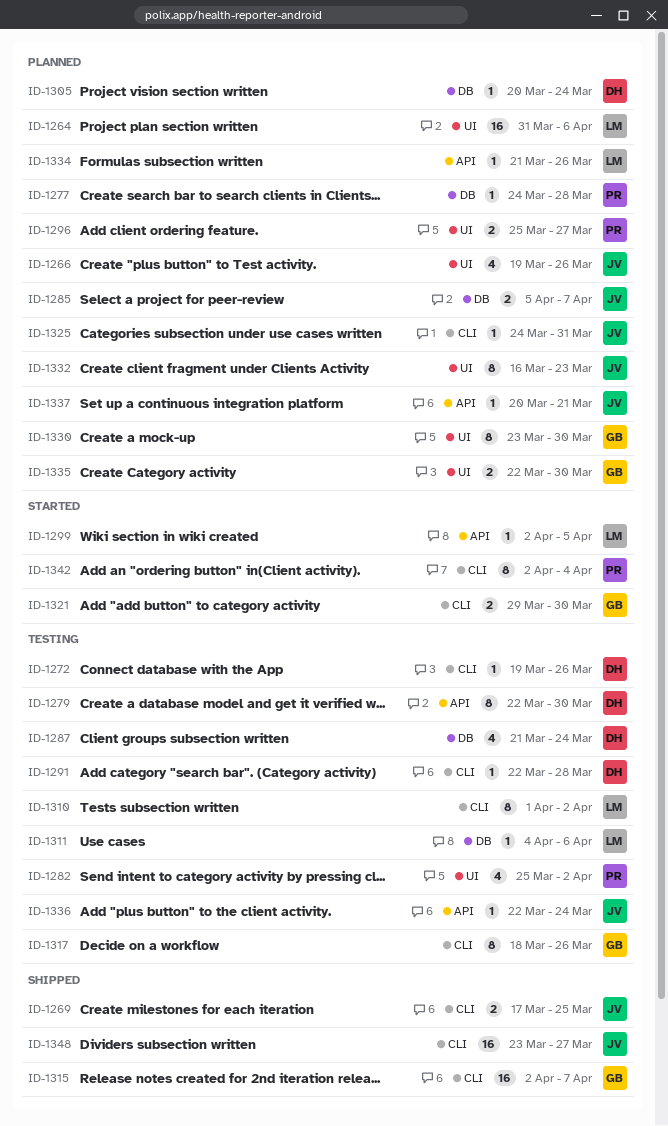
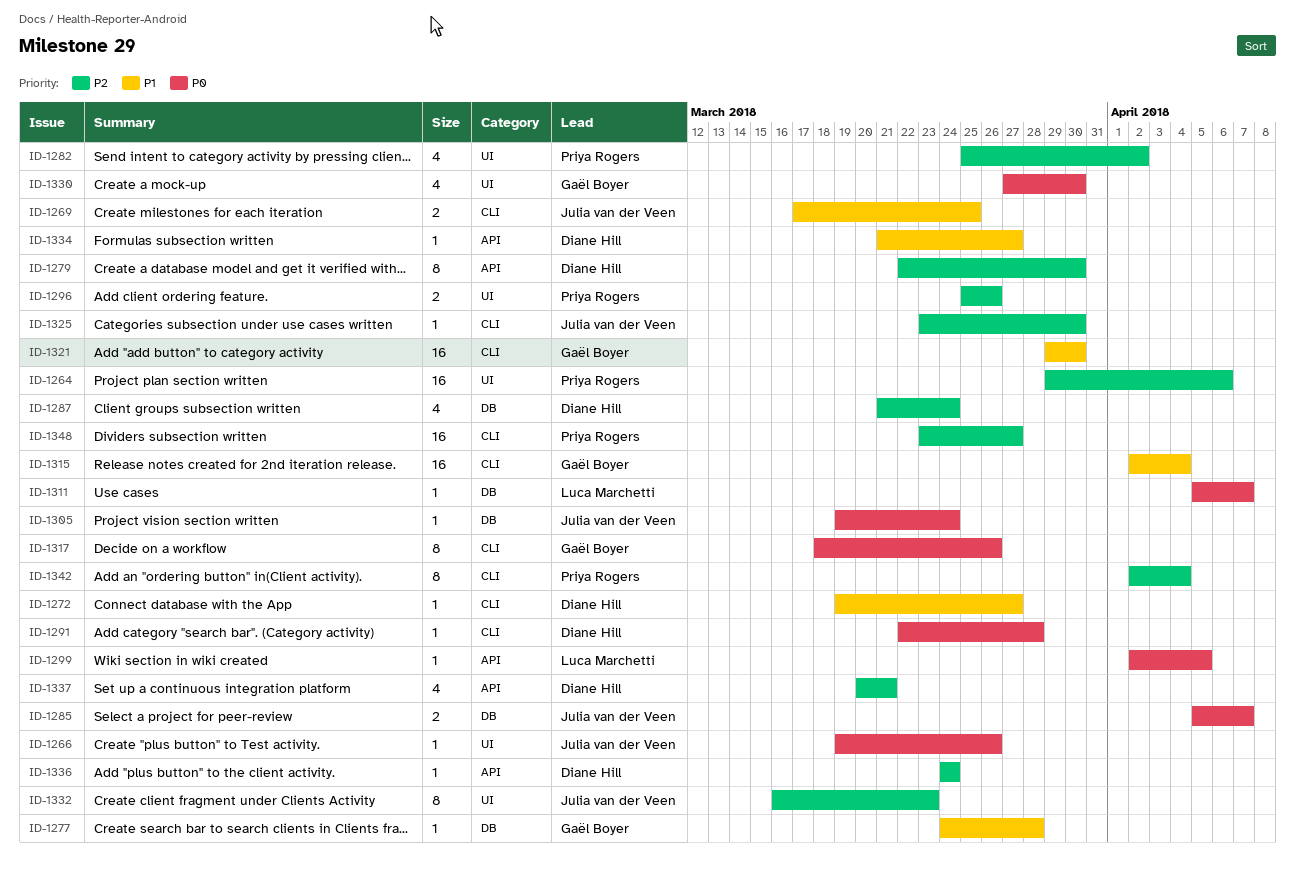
ID-1264, owner: Luca Marchetti -> Priya Rogers
ID-1264, start: Mar 31 -> Mar 29
ID-1266, estimate: 4 -> 1
ID-1272, due: Mar 26 -> Mar 27
ID-1277, owner: Priya Rogers -> Gaël Boyer
ID-1296, due: Mar 27 -> Mar 26
ID-1305, owner: Diane Hill -> Julia van der Veen
ID-1305, start: Mar 20 -> Mar 19
ID-1310: present -> none
ID-1311, start: Apr 4 -> Apr 5
ID-1311, due: Apr 6 -> Apr 7
ID-1315, due: Apr 7 -> Apr 4
ID-1321, estimate: 2 -> 16
ID-1325, start: Mar 24 -> Mar 23
ID-1325, due: Mar 31 -> Mar 30
ID-1330, estimate: 8 -> 4
ID-1330, start: Mar 23 -> Mar 27
ID-1334, owner: Luca Marchetti -> Diane Hill
ID-1334, due: Mar 26 -> Mar 27
ID-1335: present -> none
ID-1336, owner: Julia van der Veen -> Diane Hill
ID-1336, start: Mar 22 -> Mar 24
ID-1337, owner: Julia van der Veen -> Diane Hill
ID-1337, estimate: 1 -> 4
ID-1348, owner: Julia van der Veen -> Priya Rogers

